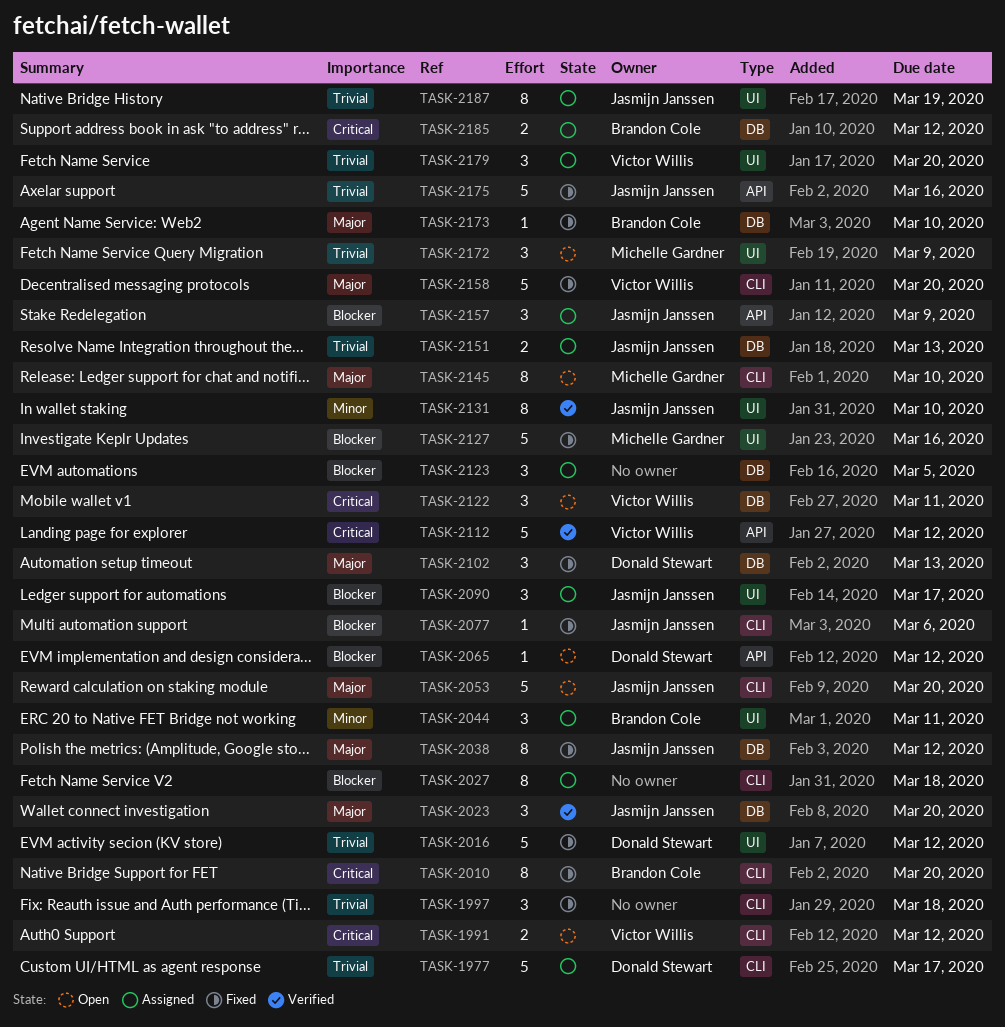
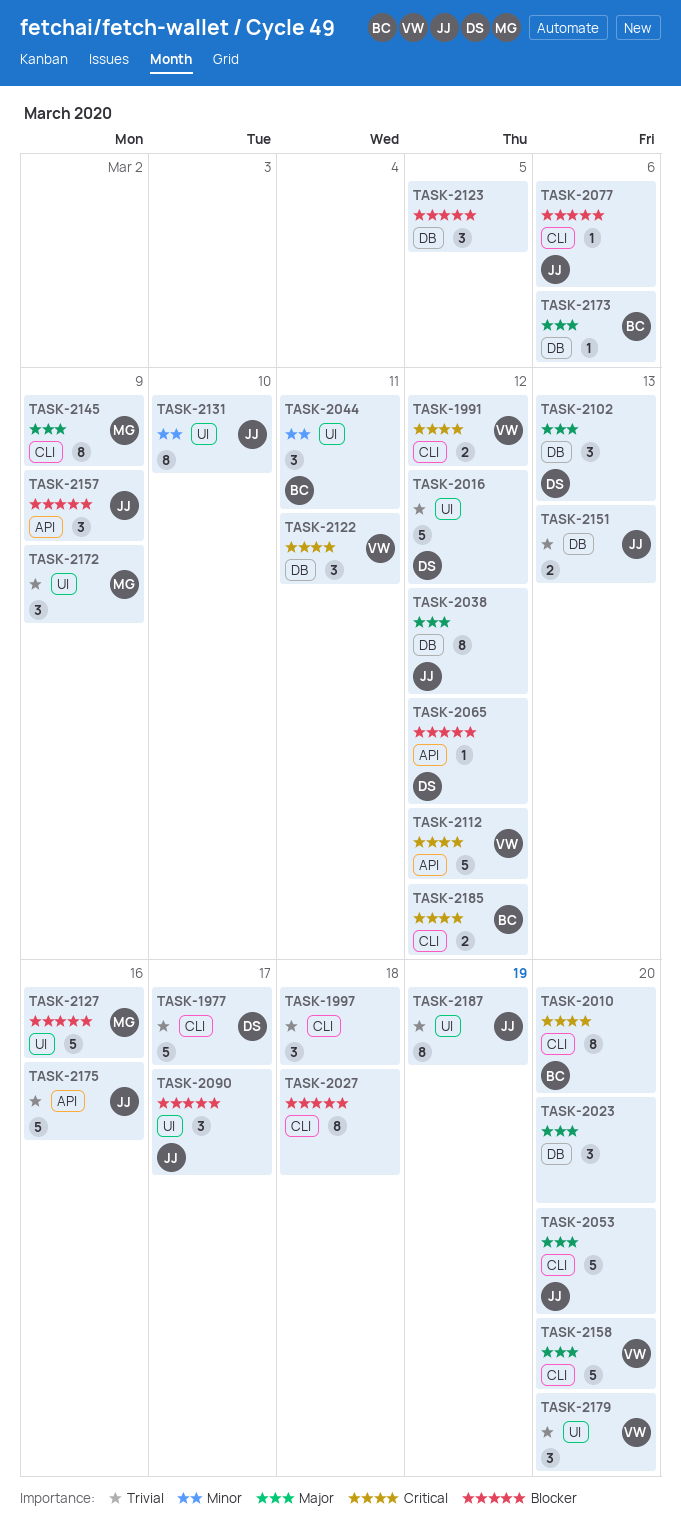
TASK-2023, owner: Jasmijn Janssen -> none
TASK-2145, due: Mar 10 -> Mar 9
TASK-2173, due: Mar 10 -> Mar 6
TASK-2185, label: DB -> CLI

